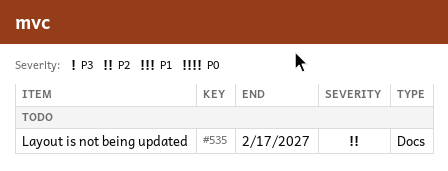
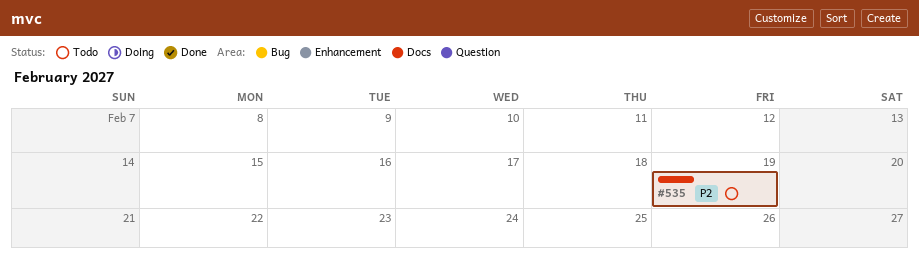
#535, due: Feb 17 -> Feb 19

